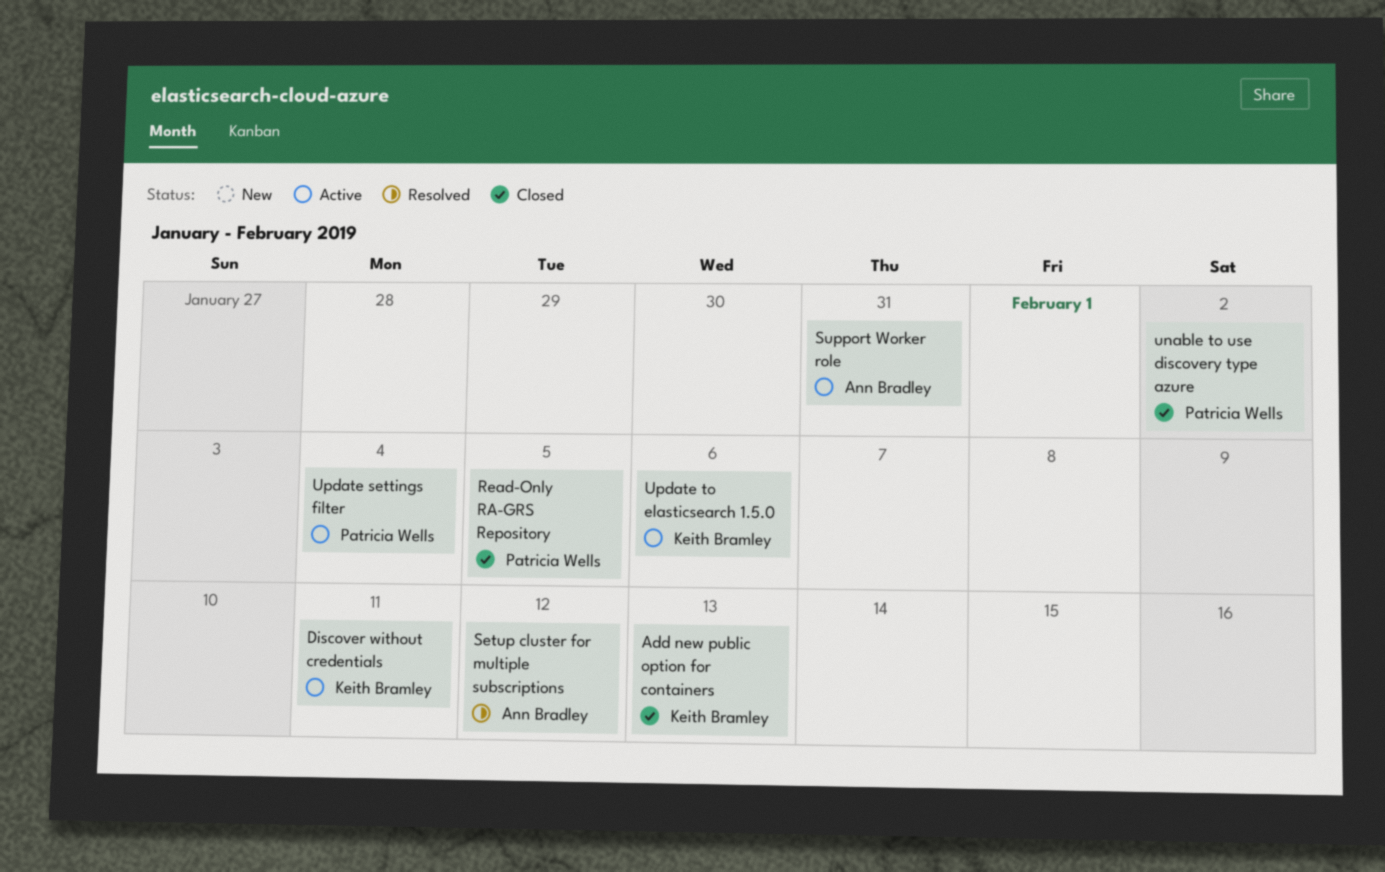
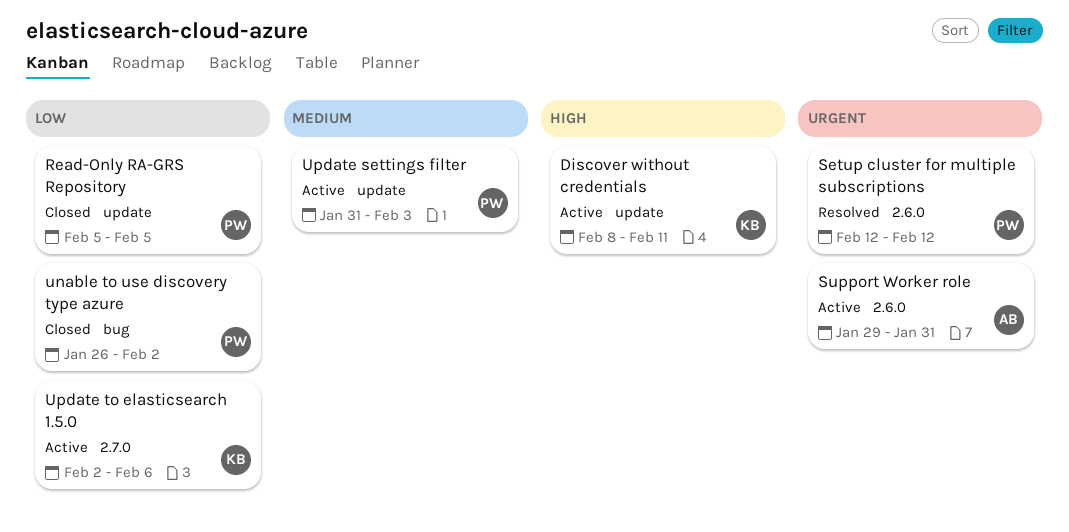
Add new public option for containers: present -> none
Setup cluster for multiple subscriptions, owner: Ann Bradley -> Patricia Wells
Update settings filter, due: Feb 4 -> Feb 3

